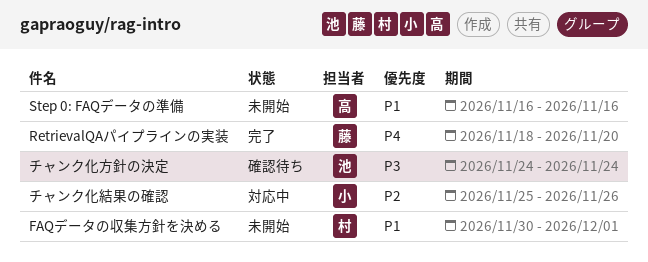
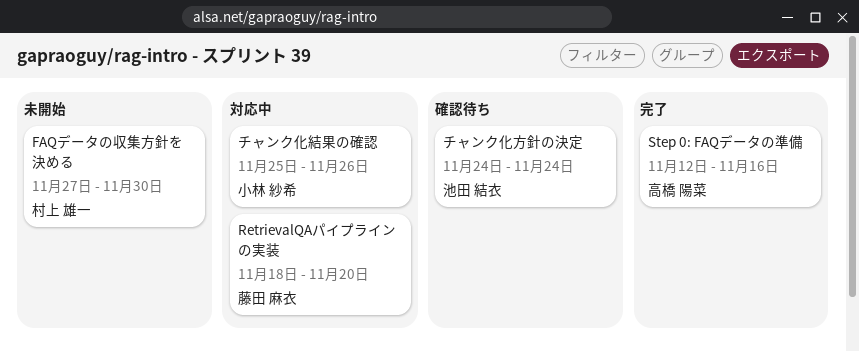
FAQデータの収集方針を決める, start: Nov 30 -> Nov 27
FAQデータの収集方針を決める, due: Dec 1 -> Nov 30
RetrievalQAパイプラインの実装, status: 完了 -> 対応中
Step 0: FAQデータの準備, status: 未開始 -> 完了
Step 0: FAQデータの準備, start: Nov 16 -> Nov 12

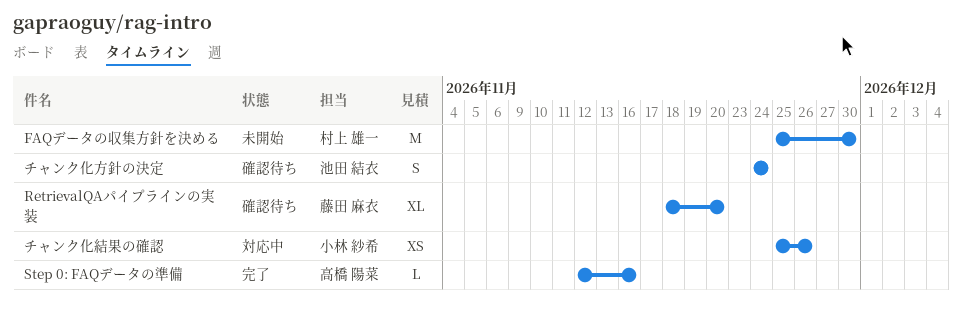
FAQデータの収集方針を決める, start: Nov 27 -> Nov 25
RetrievalQAパイプラインの実装, status: 対応中 -> 確認待ち

